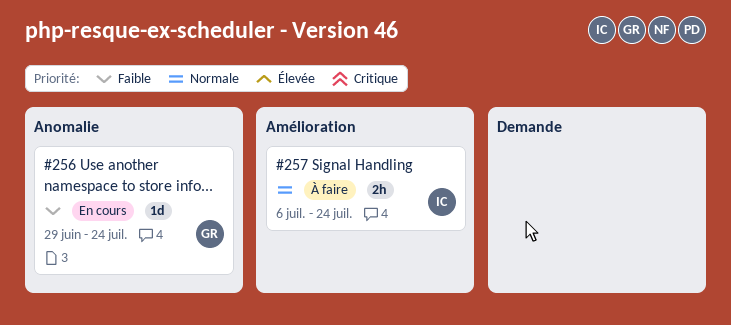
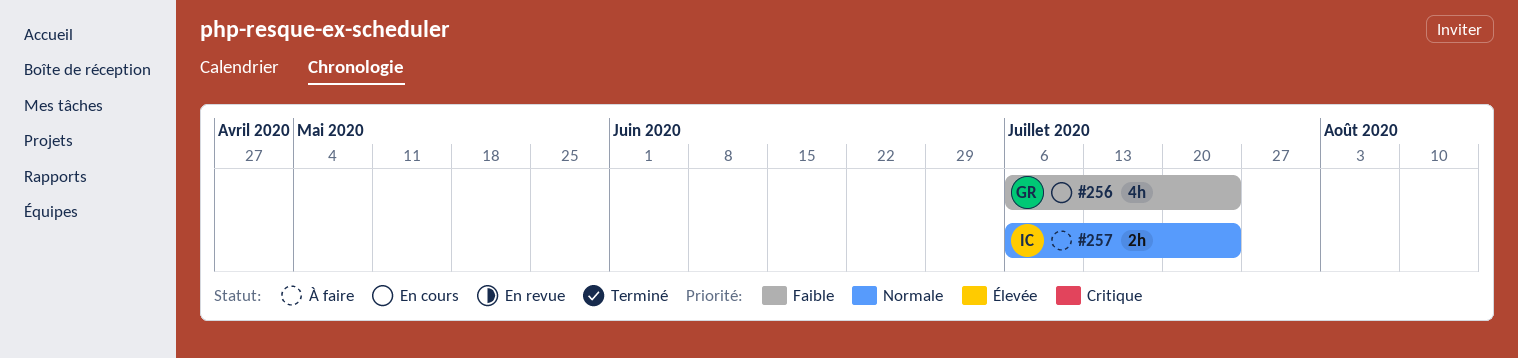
#256, estimate: 1d -> 4h
#256, start: Jun 29 -> Jul 6

